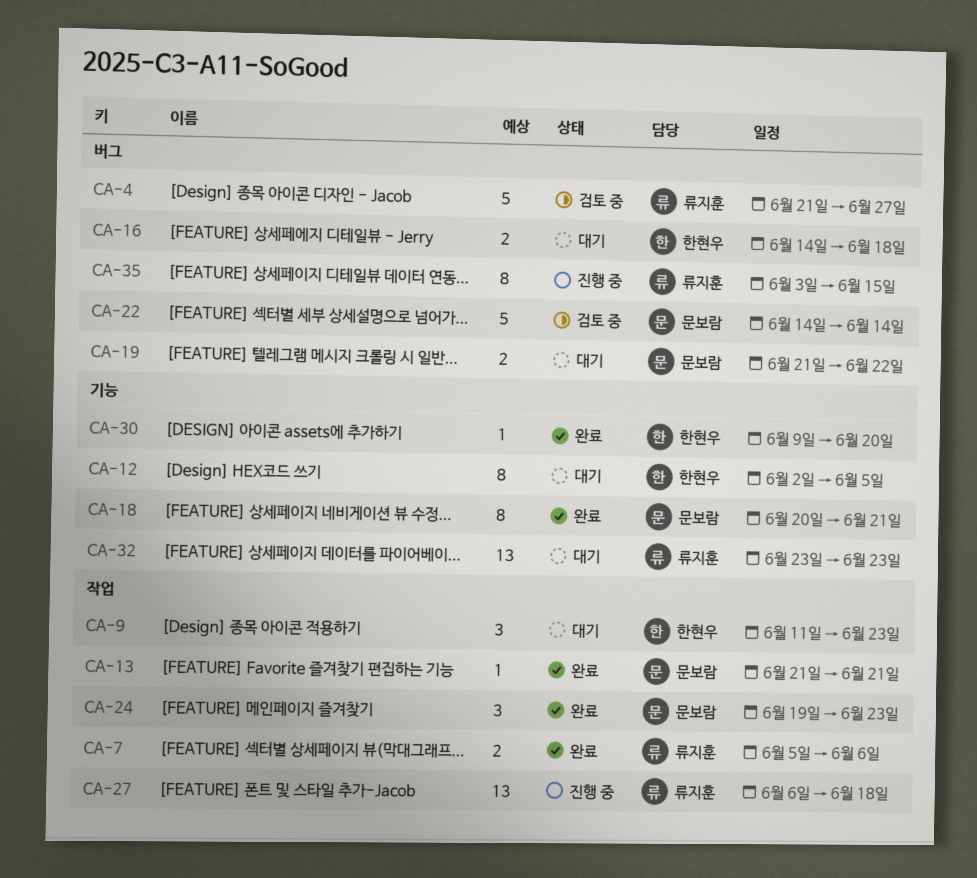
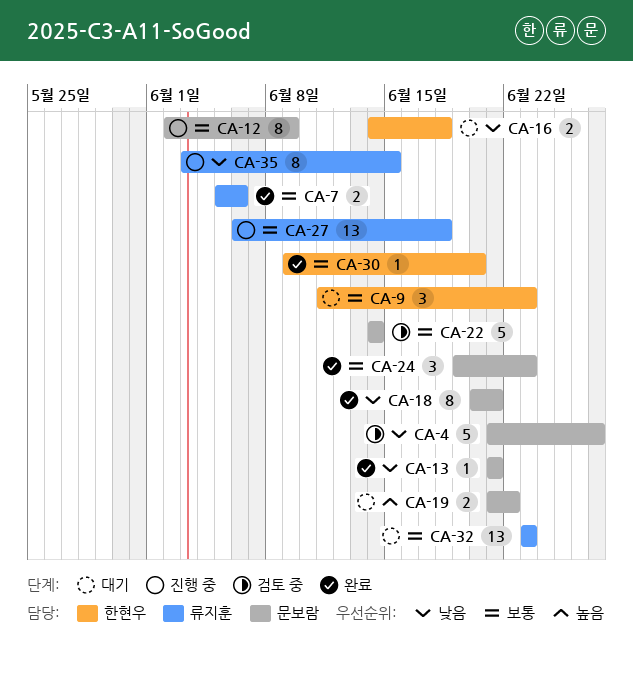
CA-4, owner: 류지훈 -> 문보람
CA-12, status: 대기 -> 진행 중
CA-12, owner: 한현우 -> 문보람
CA-12, due: Jun 5 -> Jun 9

